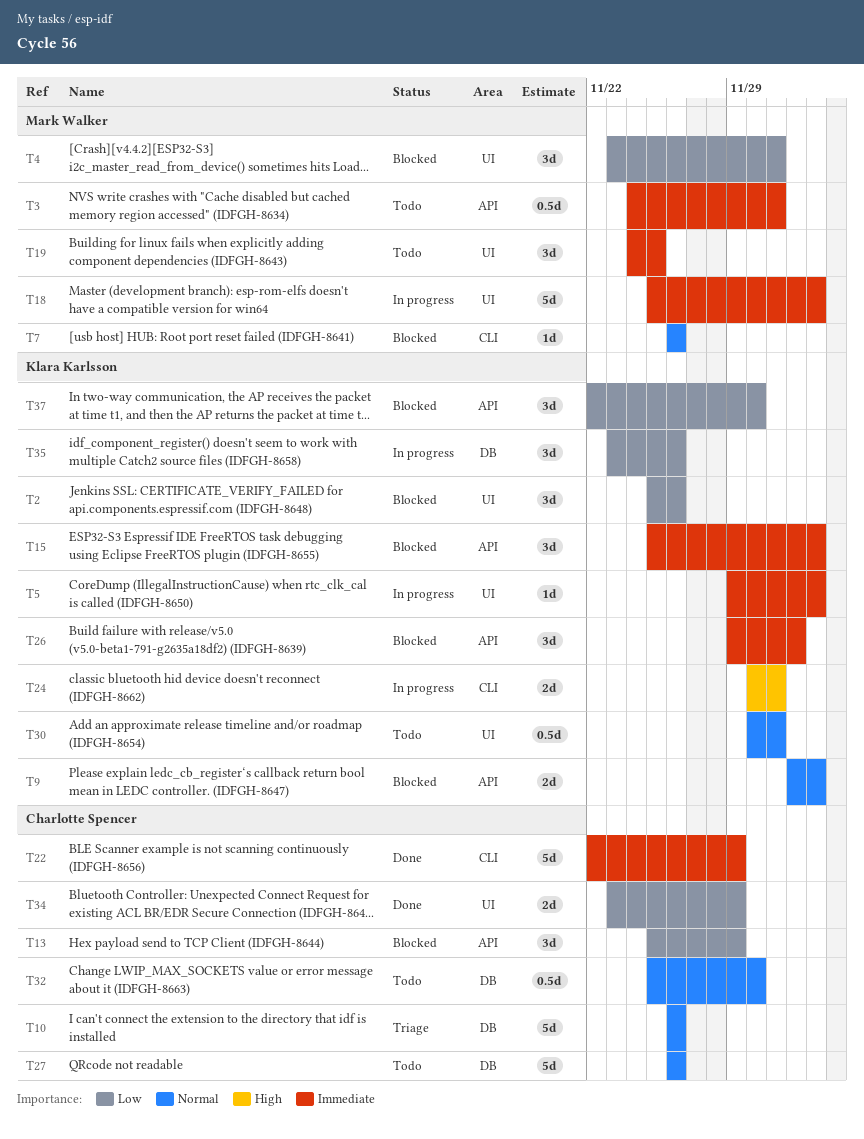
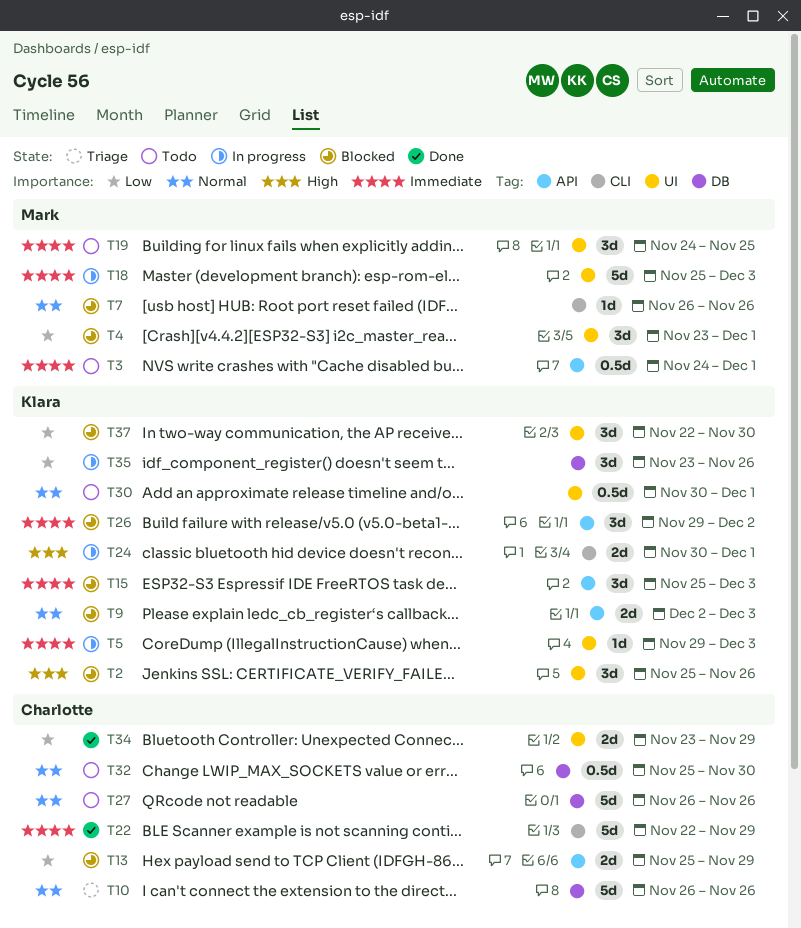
T2, priority: Low -> High
T13, estimate: 3d -> 2d
T37, label: API -> UI

